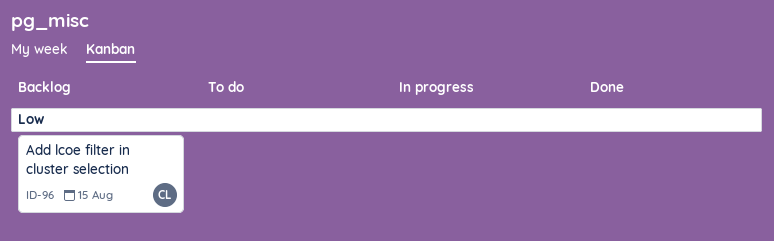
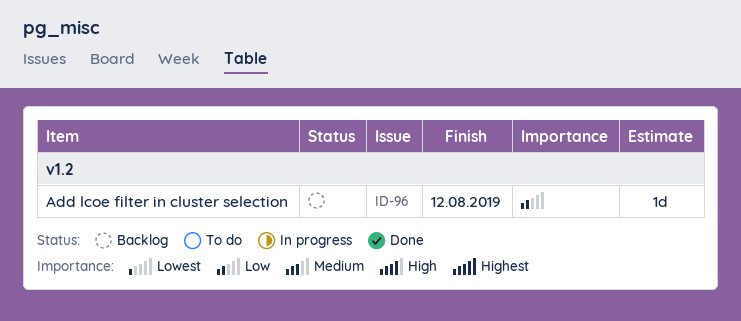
ID-96, due: Aug 15 -> Aug 12

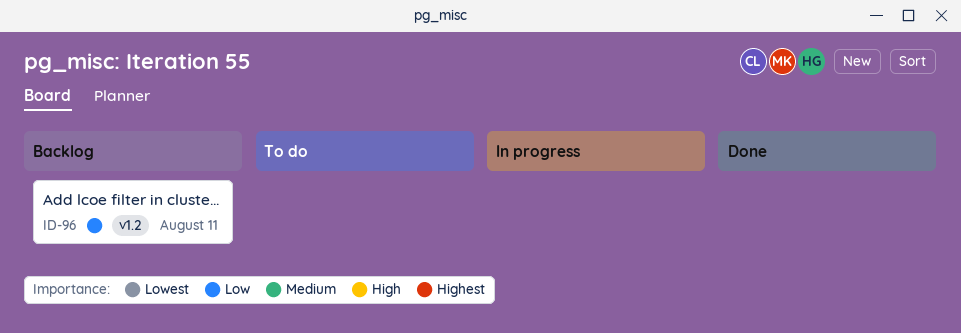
ID-96, due: Aug 12 -> Aug 11

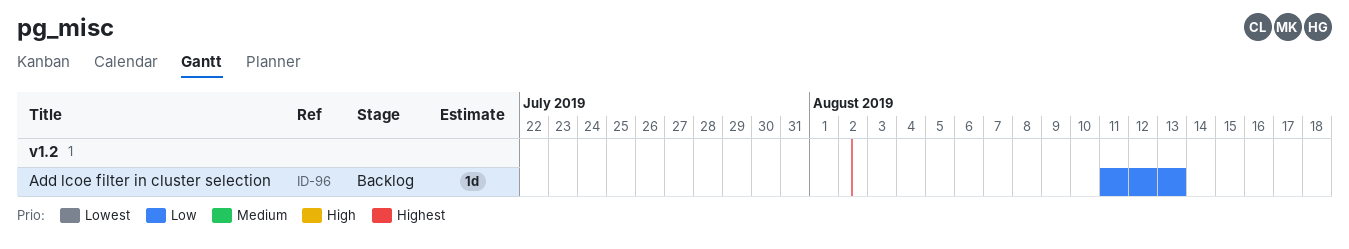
ID-96, due: Aug 11 -> Aug 13

